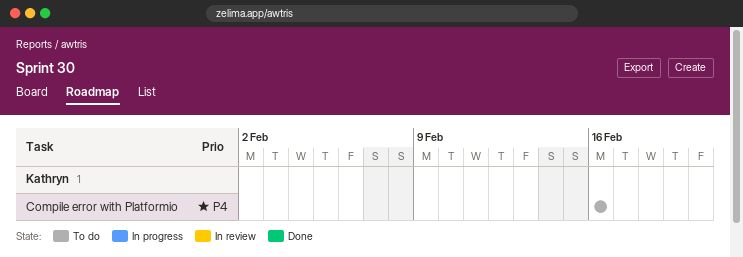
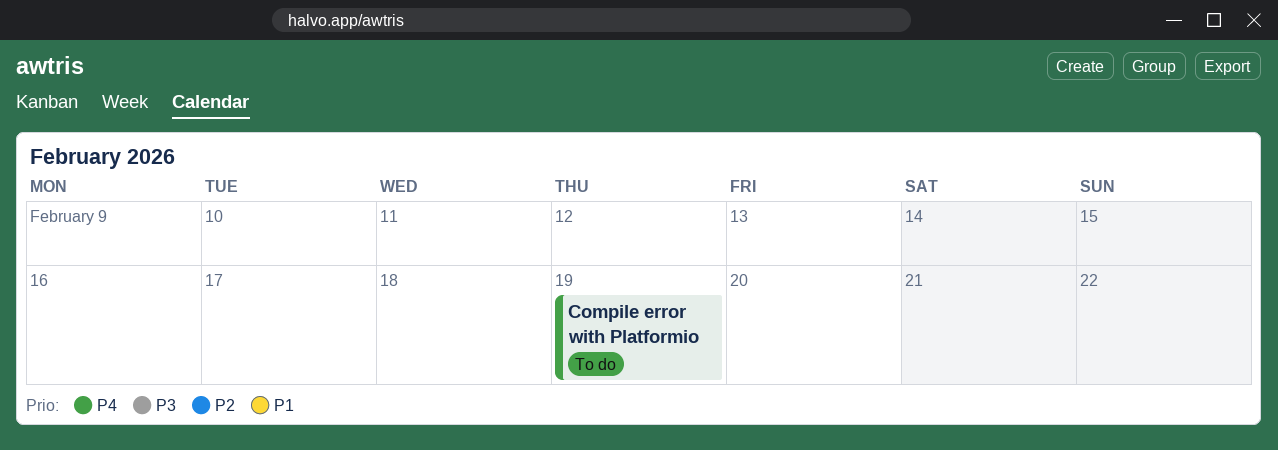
Compile error with Platformio, due: Feb 16 -> Feb 19

